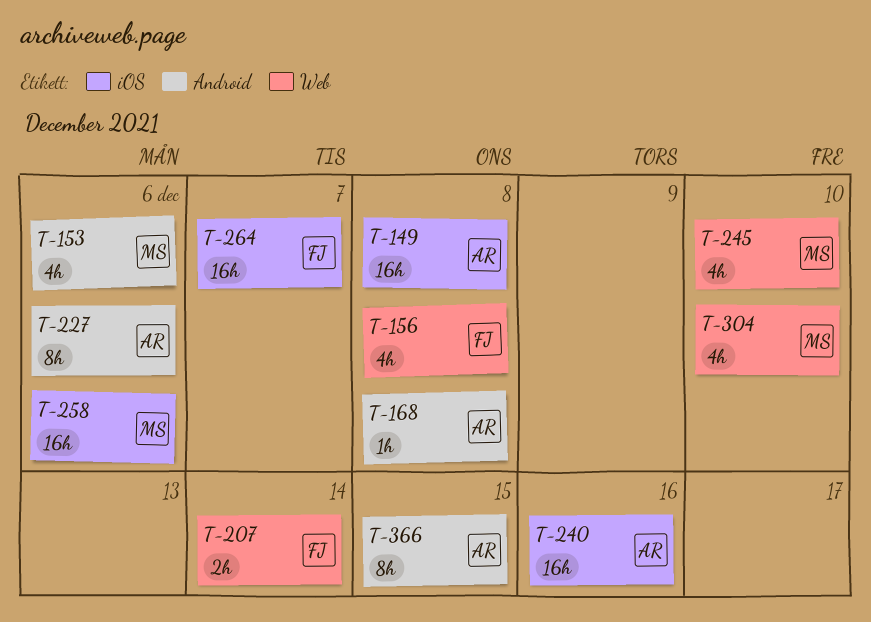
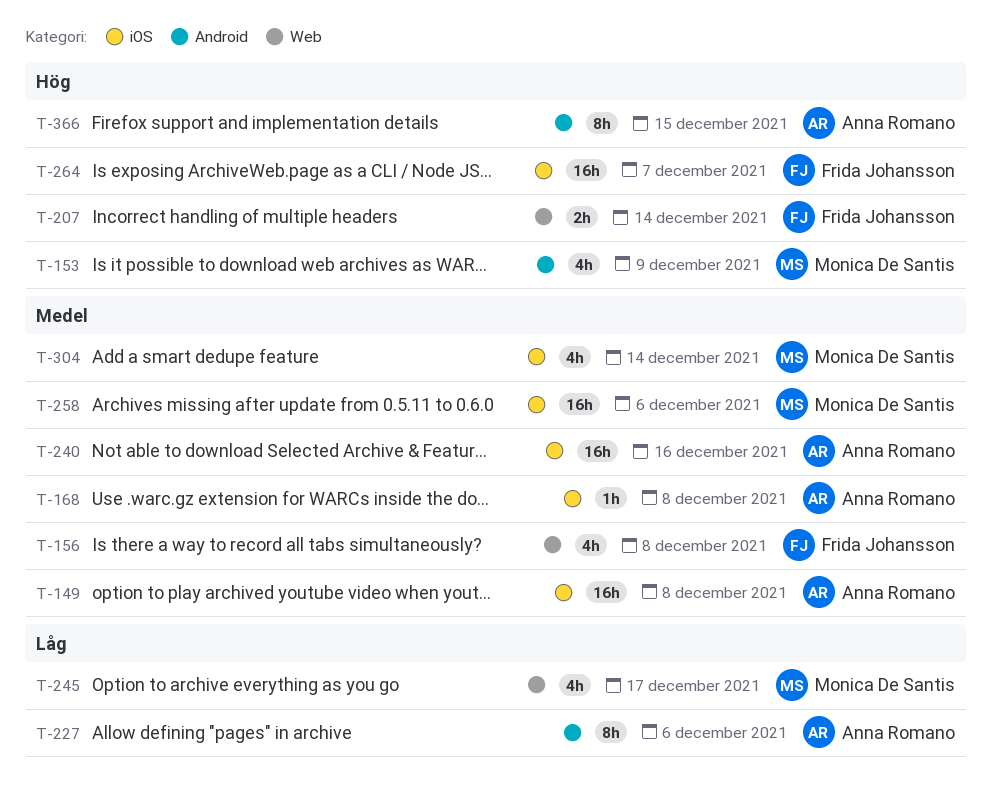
T-153, due: Dec 6 -> Dec 9
T-168, label: Android -> iOS
T-245, due: Dec 10 -> Dec 17
T-304, label: Web -> iOS
T-304, due: Dec 10 -> Dec 14

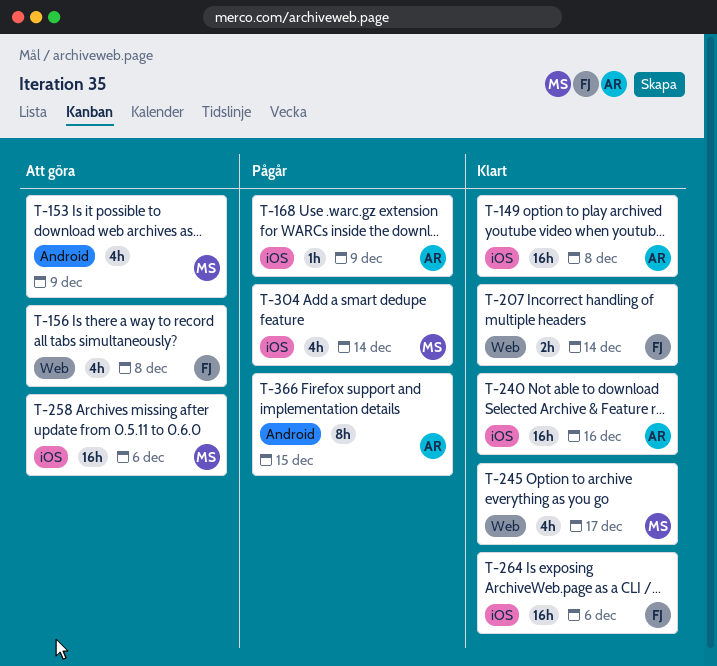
T-168, due: Dec 8 -> Dec 9
T-227: present -> none
T-264, due: Dec 7 -> Dec 6

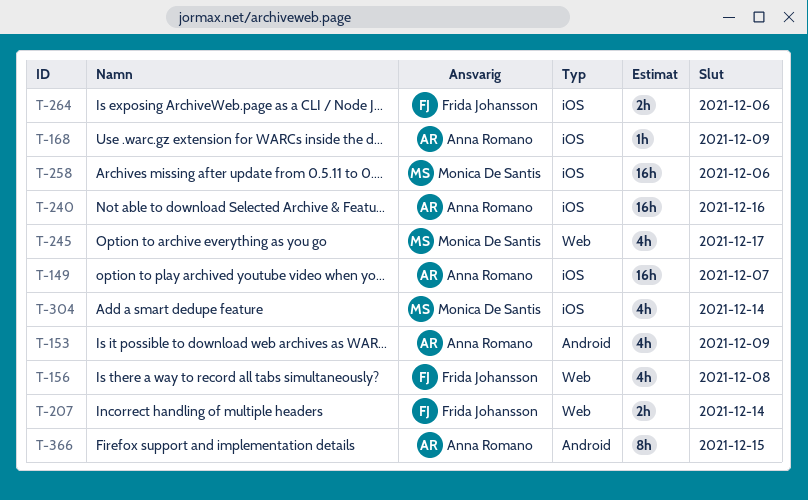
T-149, due: Dec 8 -> Dec 7
T-153, owner: Monica De Santis -> Anna Romano
T-264, estimate: 16h -> 2h

